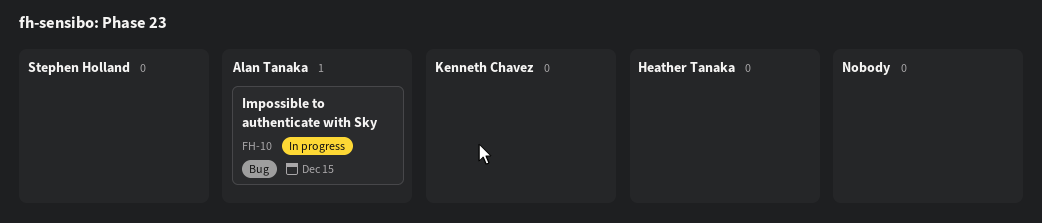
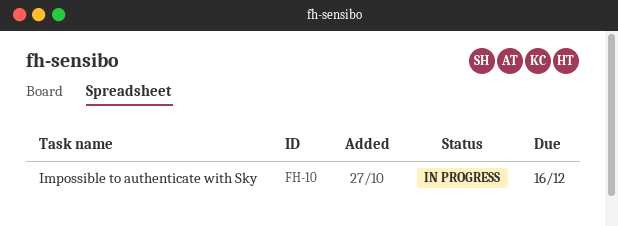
FH-10, due: Dec 15 -> Dec 16

